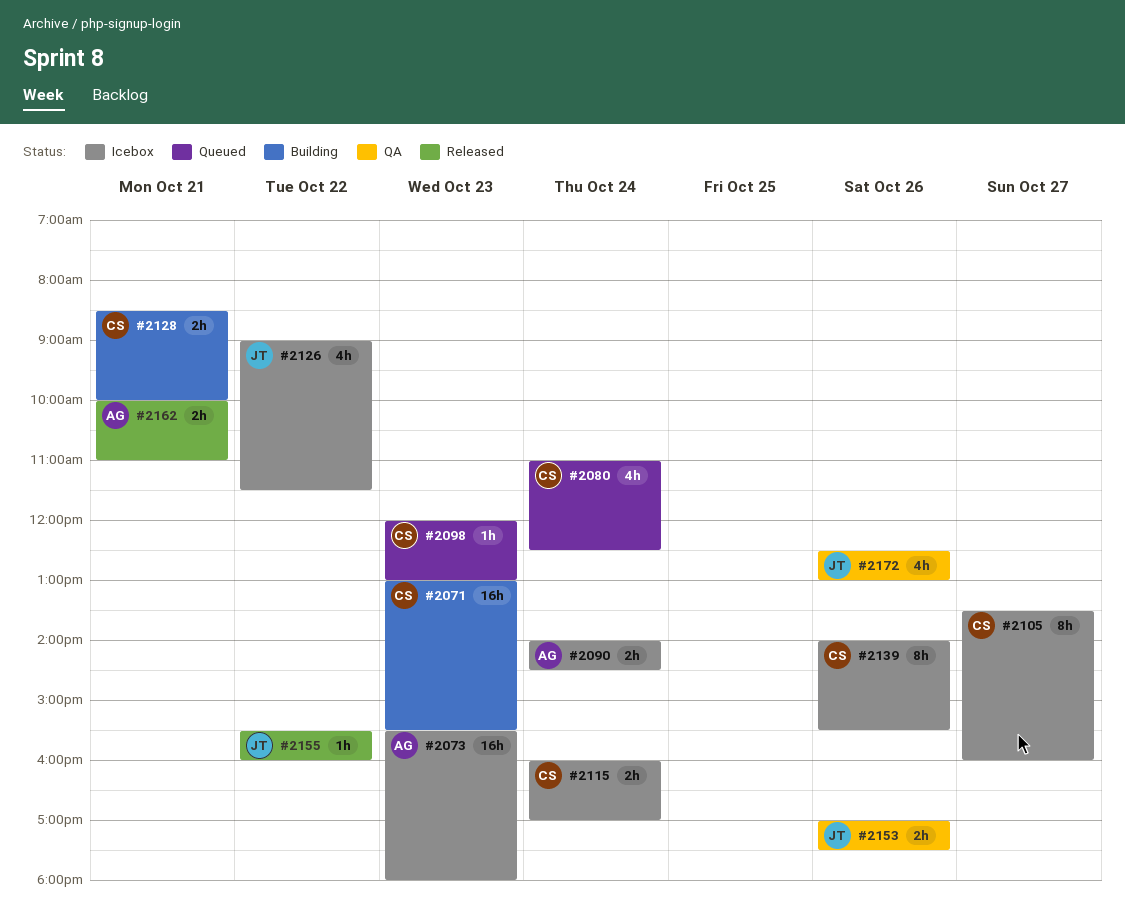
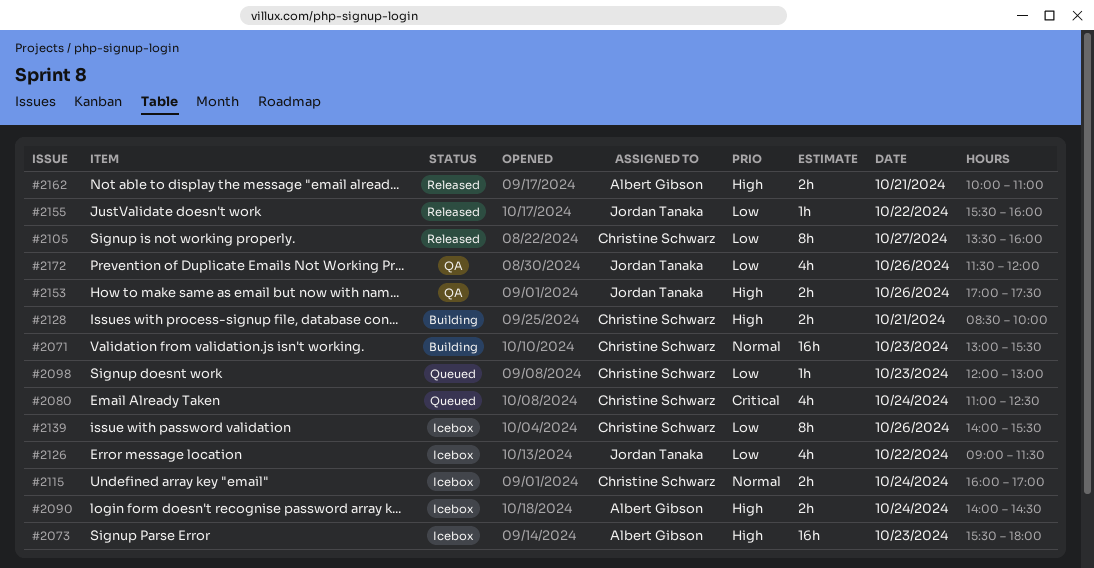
#2105, status: Icebox -> Released
#2172, begins: 12:30 -> 11:30
#2172, ends: 13:00 -> 12:00

